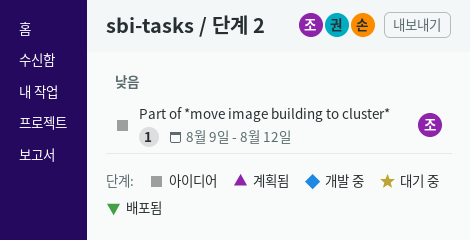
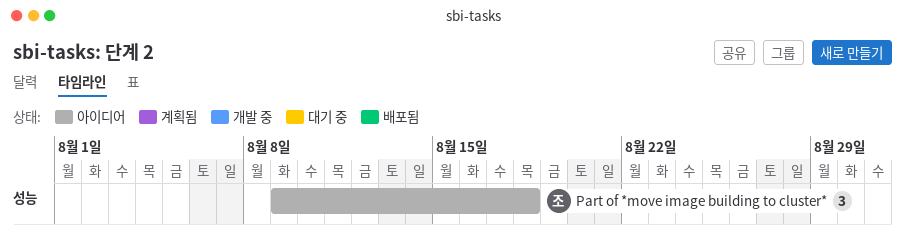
Part of *move image building to cluster*, estimate: 1 -> 3
Part of *move image building to cluster*, due: Aug 12 -> Aug 18

